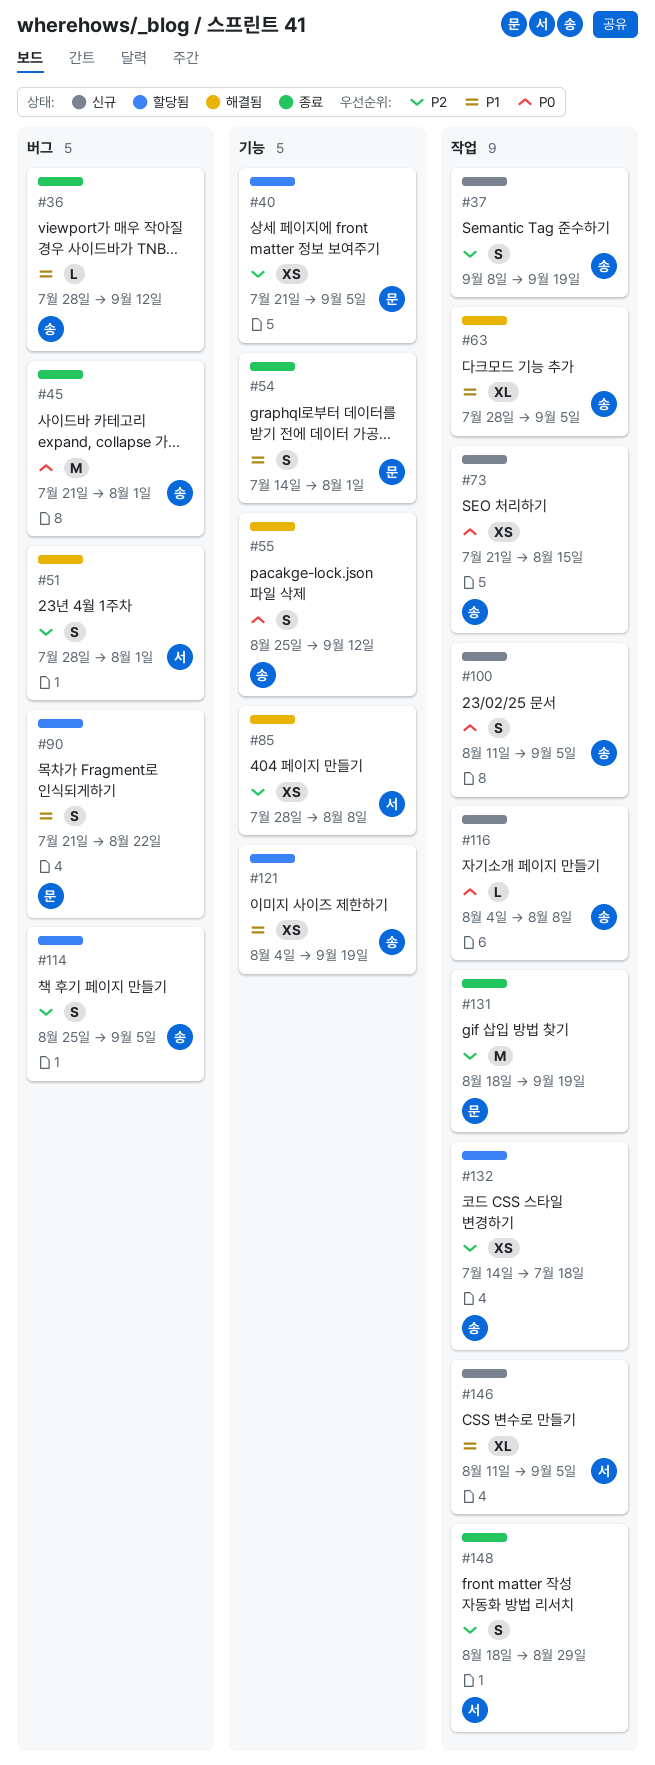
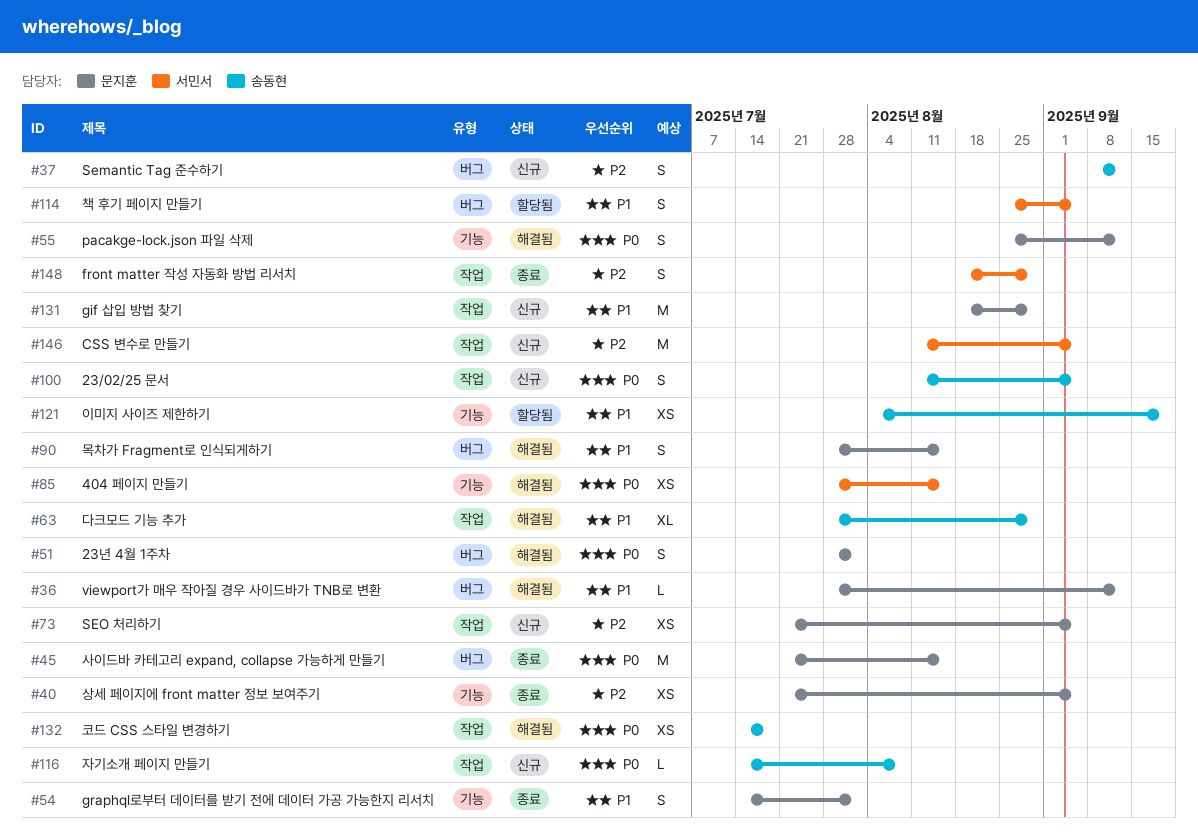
#36, status: 종료 -> 해결됨
#36, owner: 송동현 -> 문지훈
#37, label: 작업 -> 버그
#37, due: Sep 19 -> Sep 12
#40, status: 할당됨 -> 종료
#45, owner: 송동현 -> 문지훈
#45, due: Aug 1 -> Aug 15
#51, owner: 서민서 -> 문지훈
#51, priority: P2 -> P0
#55, owner: 송동현 -> 문지훈
#63, due: Sep 5 -> Aug 29
#73, owner: 송동현 -> 문지훈
#73, priority: P0 -> P2
#73, due: Aug 15 -> Sep 5
#85, priority: P2 -> P0
#85, due: Aug 8 -> Aug 15
#90, status: 할당됨 -> 해결됨
#90, start: Jul 21 -> Jul 28
#90, due: Aug 22 -> Aug 15
#114, owner: 송동현 -> 서민서
#114, priority: P2 -> P1
#116, start: Aug 4 -> Jul 14
#131, status: 종료 -> 신규
#131, priority: P2 -> P1
#131, due: Sep 19 -> Aug 29
#132, status: 할당됨 -> 해결됨
#132, priority: P2 -> P0
#146, priority: P1 -> P2
#146, estimate: XL -> M

